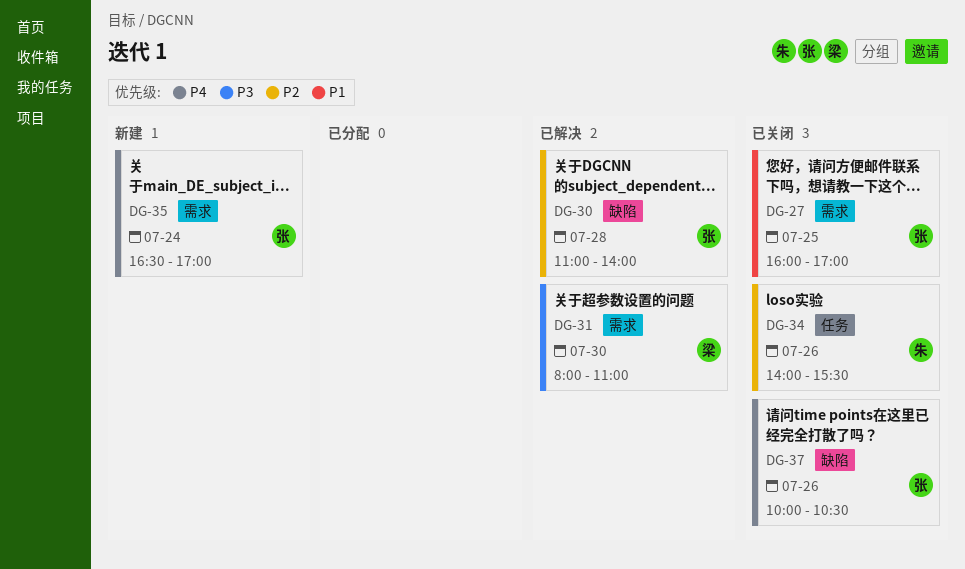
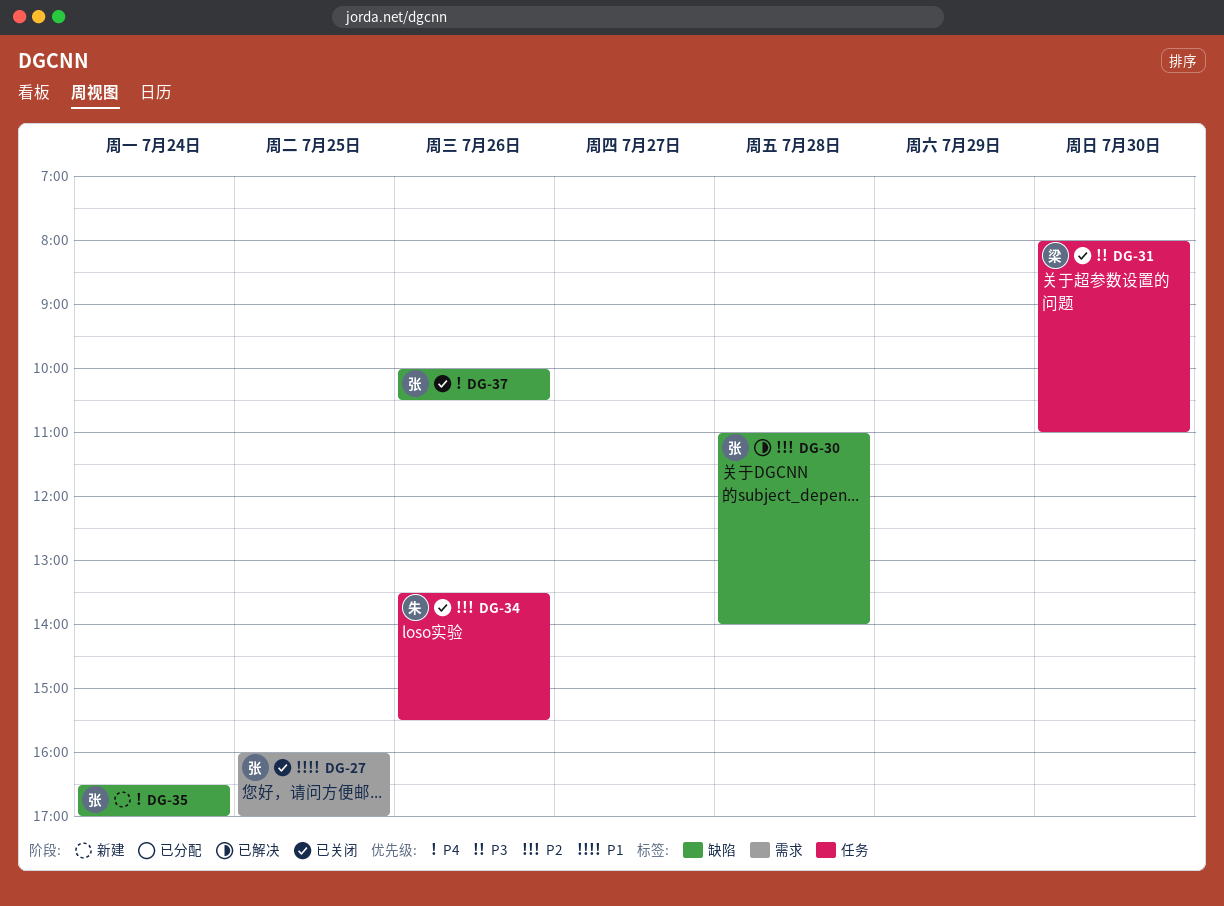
DG-31, status: 已解决 -> 已关闭
DG-31, label: 需求 -> 任务
DG-34, begins: 14:00 -> 13:30
DG-35, label: 需求 -> 缺陷

